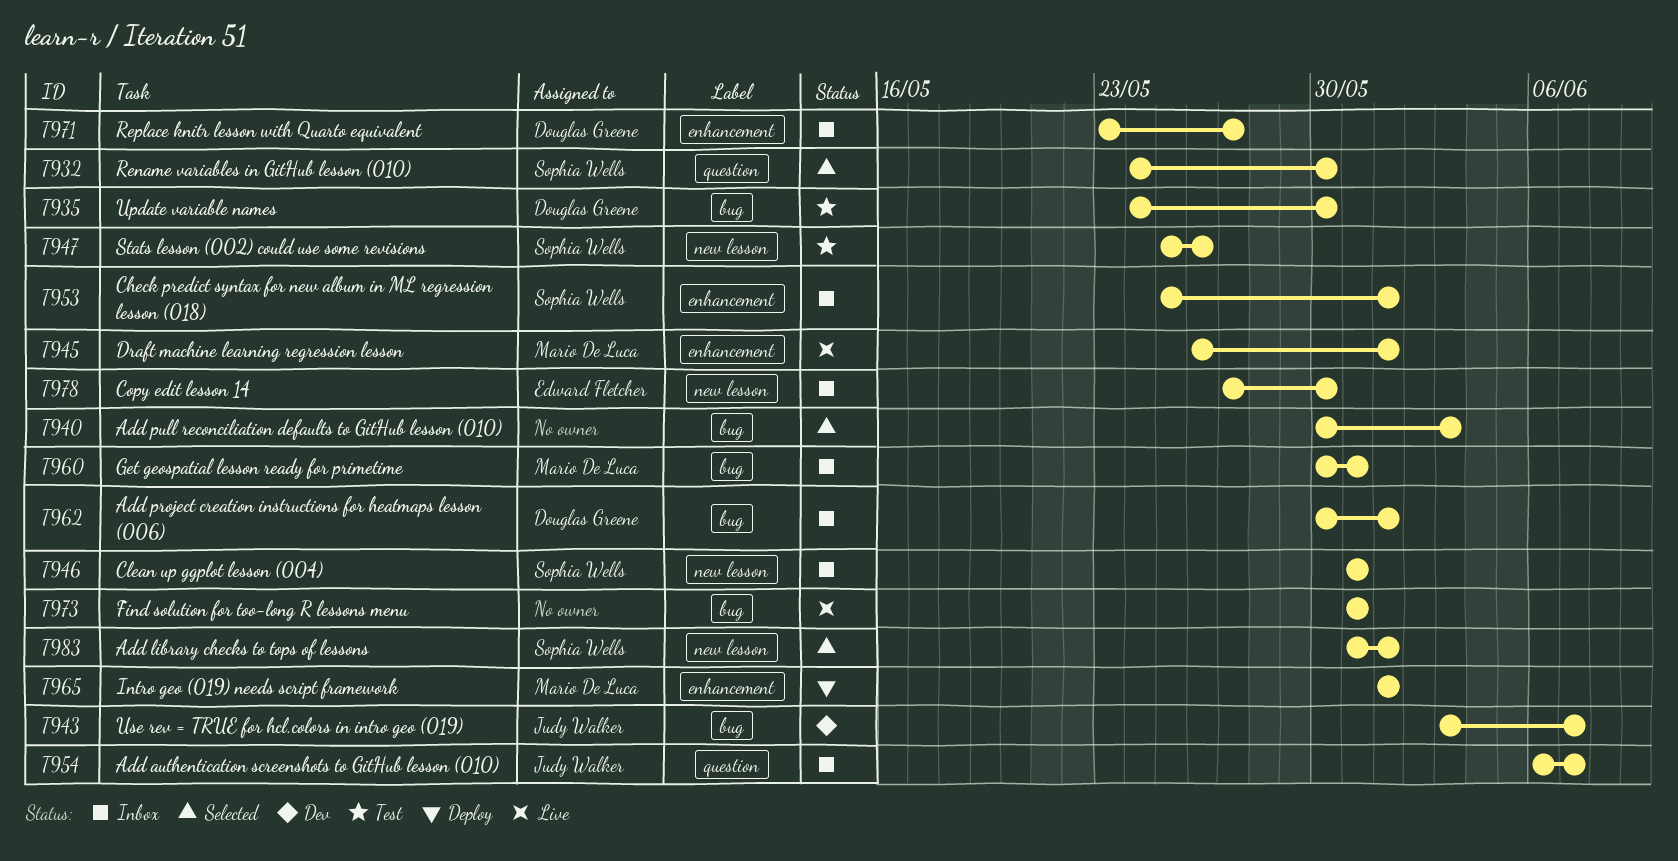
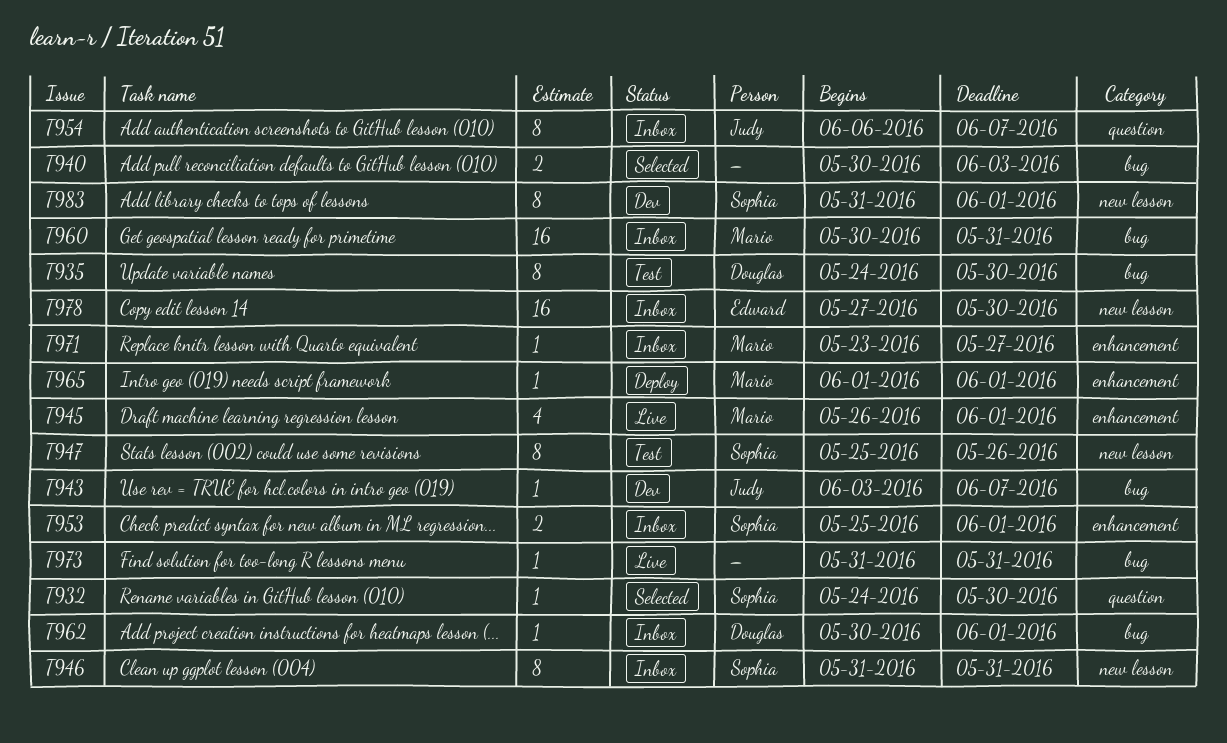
T971, owner: Douglas Greene -> Mario De Luca
T983, status: Selected -> Dev

